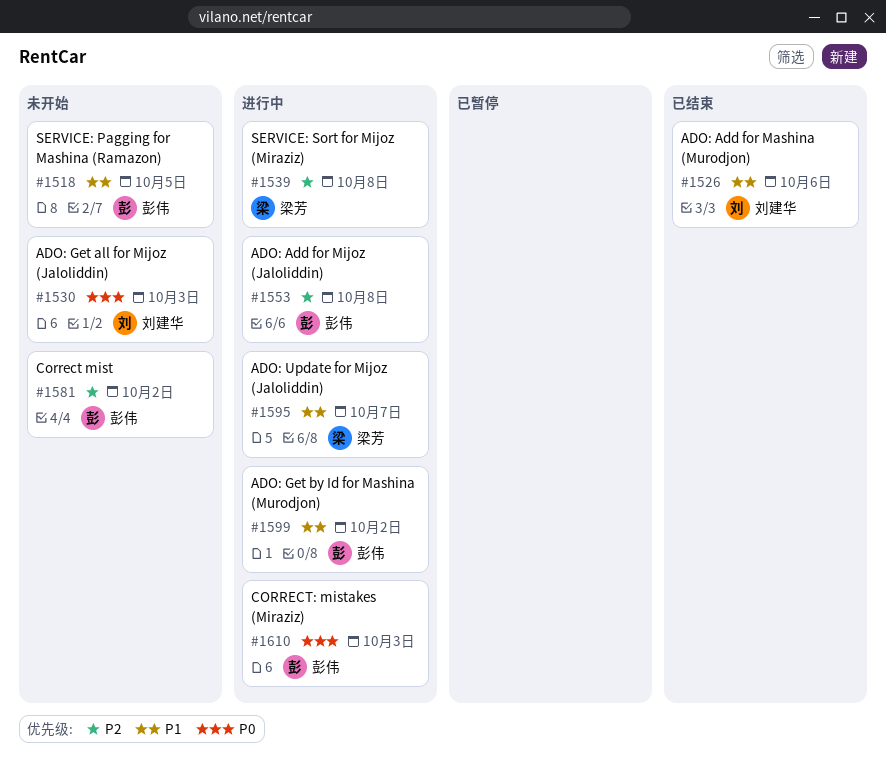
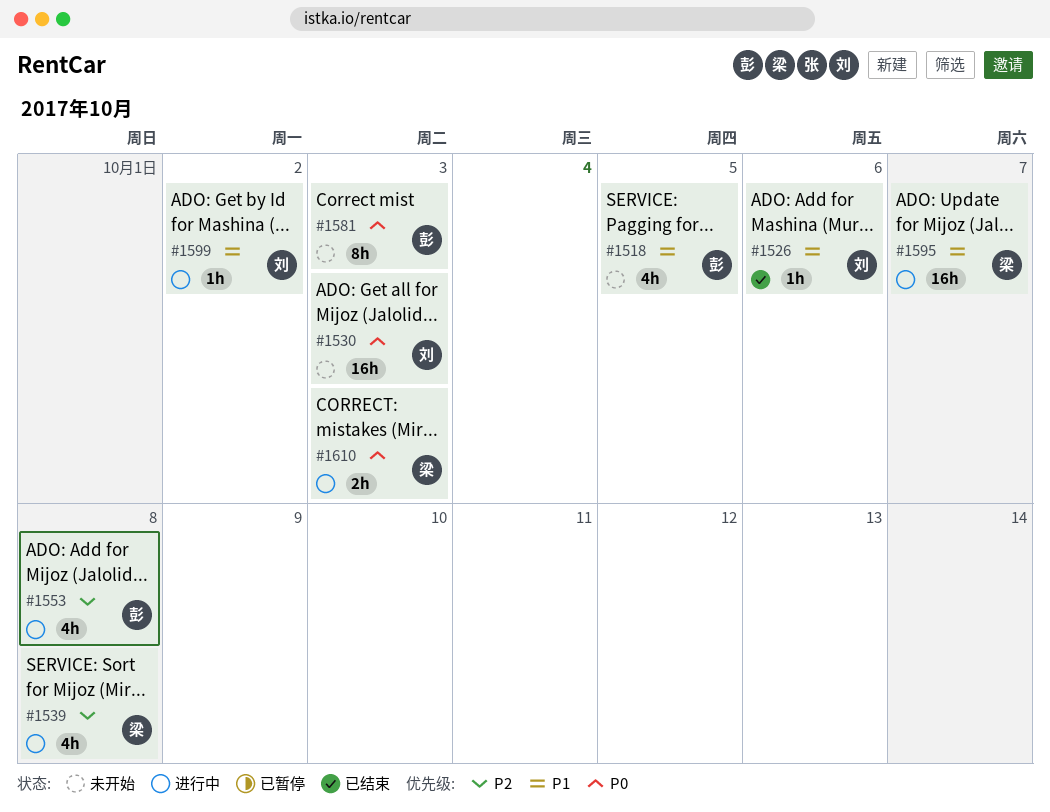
#1581, priority: P2 -> P0
#1581, day: Oct 2 -> Oct 3
#1599, owner: 彭伟 -> 刘建华
#1610, owner: 彭伟 -> 梁芳

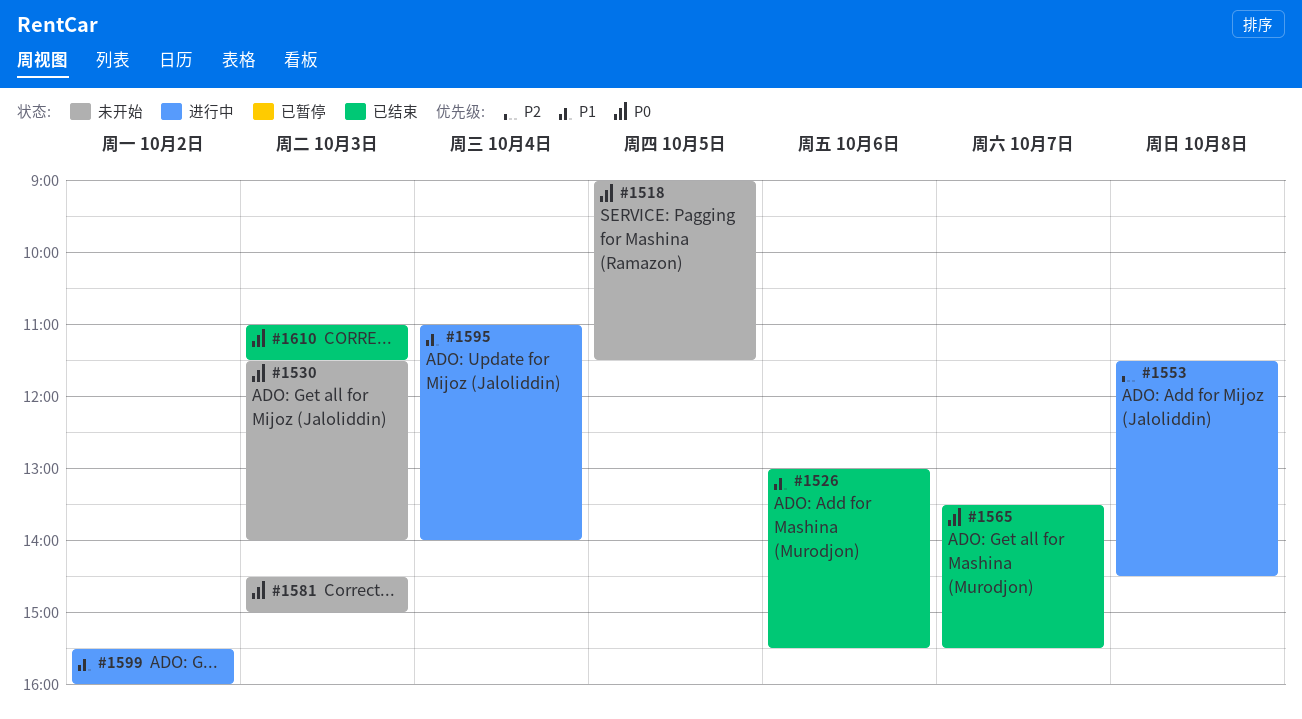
#1518, priority: P1 -> P0
#1539: present -> none
#1565: none -> present
#1595, day: Oct 7 -> Oct 4
#1610, status: 进行中 -> 已结束

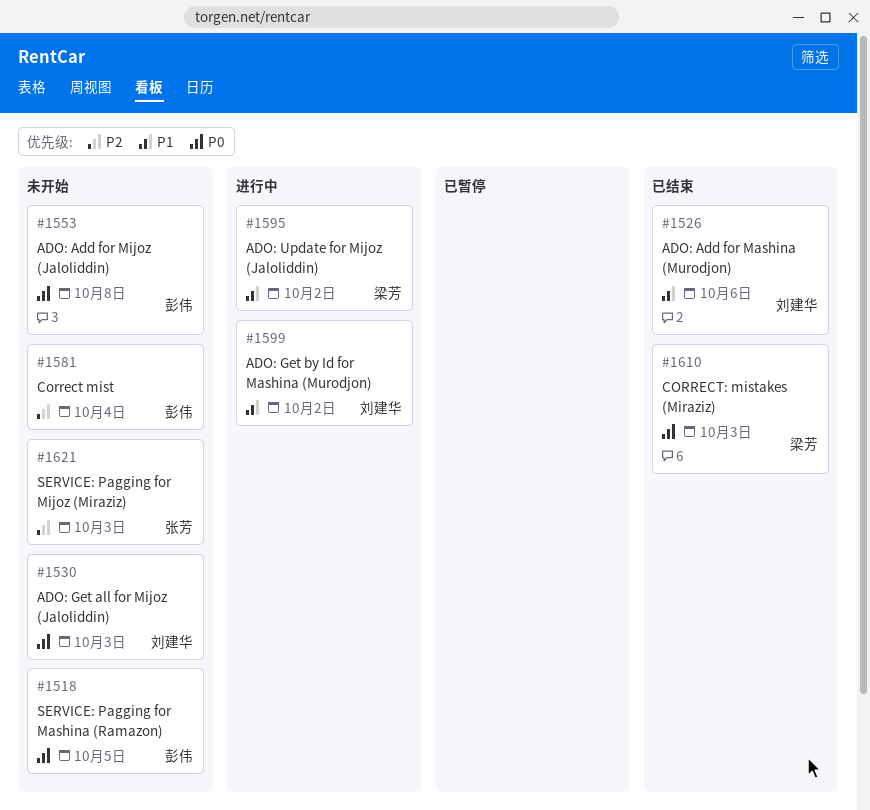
#1553, status: 进行中 -> 未开始
#1553, priority: P2 -> P0
#1565: present -> none
#1581, priority: P0 -> P2
#1581, day: Oct 3 -> Oct 4
#1595, day: Oct 4 -> Oct 2
#1621: none -> present

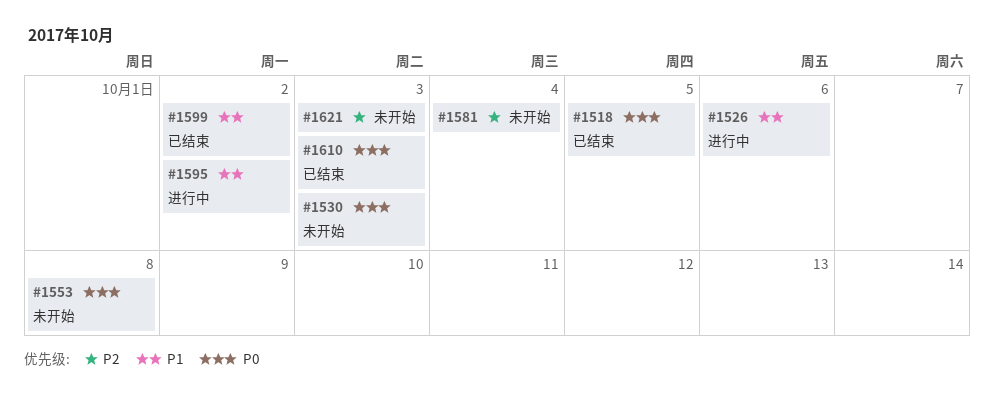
#1518, status: 未开始 -> 已结束
#1526, status: 已结束 -> 进行中
#1599, status: 进行中 -> 已结束

